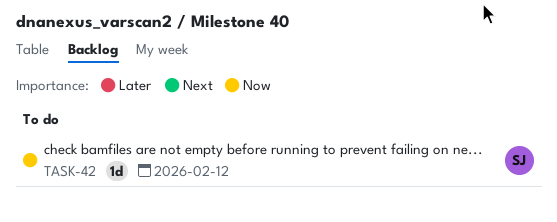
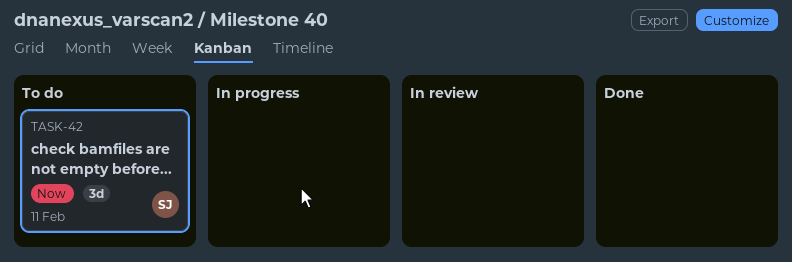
TASK-42, estimate: 1d -> 3d
TASK-42, due: Feb 12 -> Feb 11

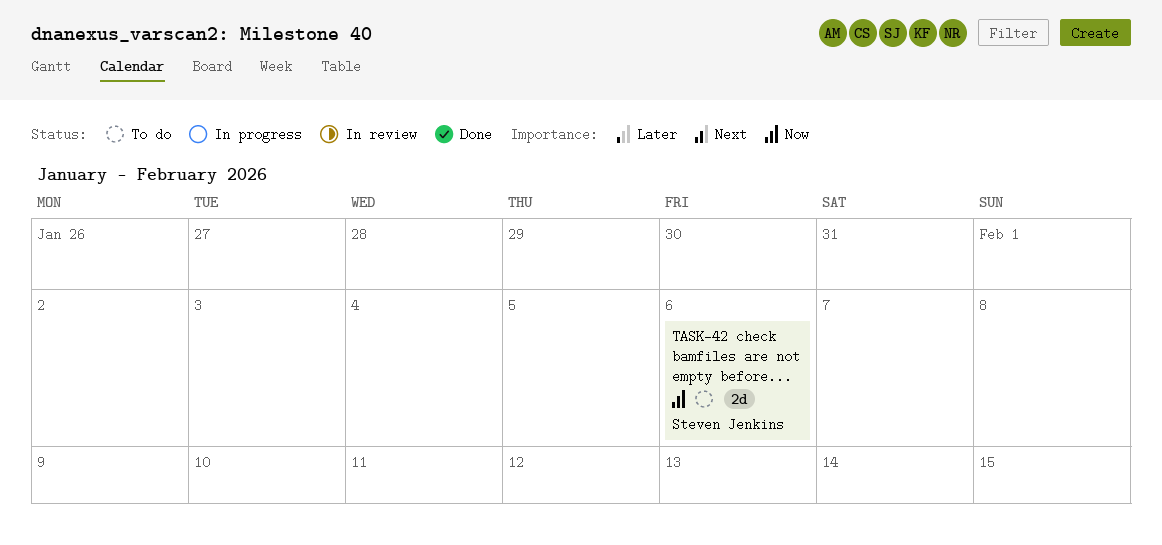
TASK-42, estimate: 3d -> 2d
TASK-42, due: Feb 11 -> Feb 6

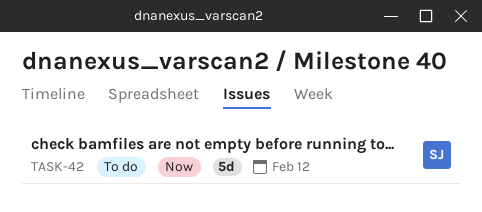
TASK-42, estimate: 2d -> 5d
TASK-42, due: Feb 6 -> Feb 12

